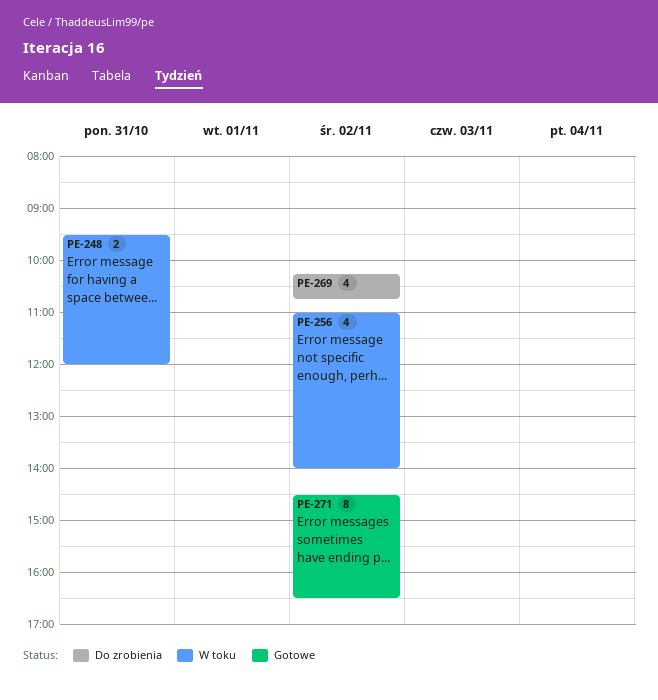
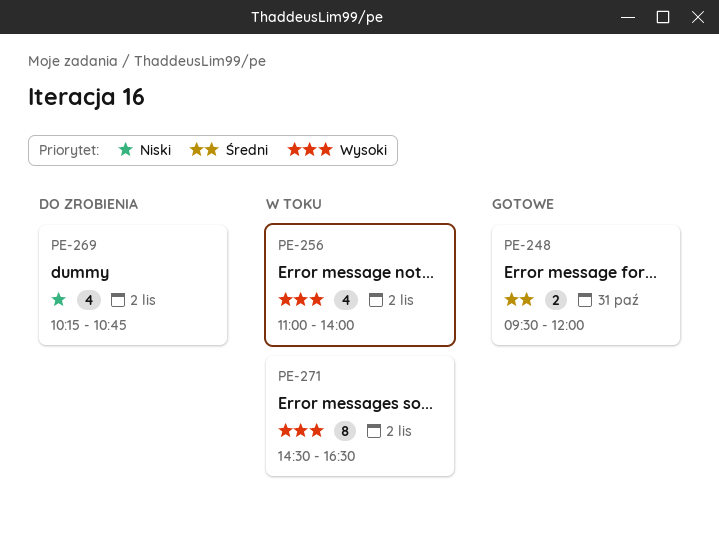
PE-248, status: W toku -> Gotowe
PE-271, status: Gotowe -> W toku

